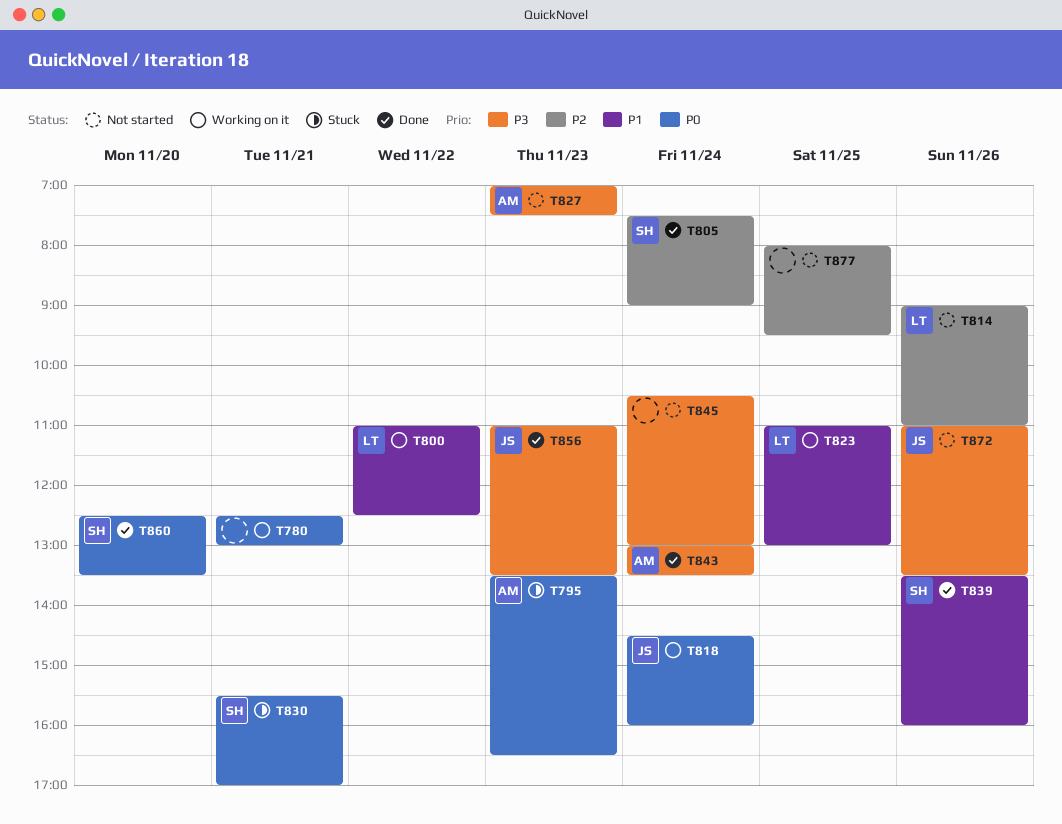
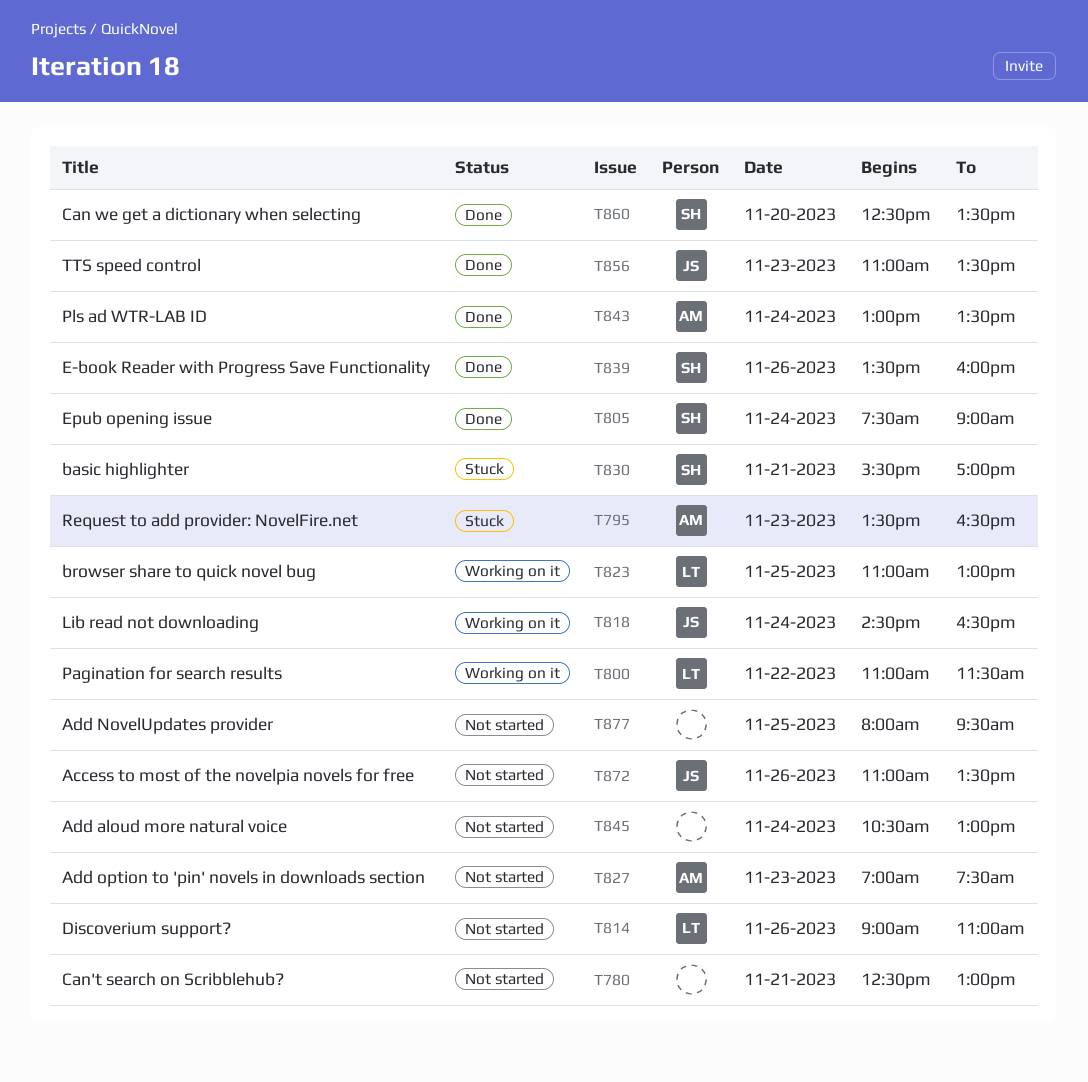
T780, status: Working on it -> Not started
T800, ends: 12:30 -> 11:30
T818, ends: 16:00 -> 16:30

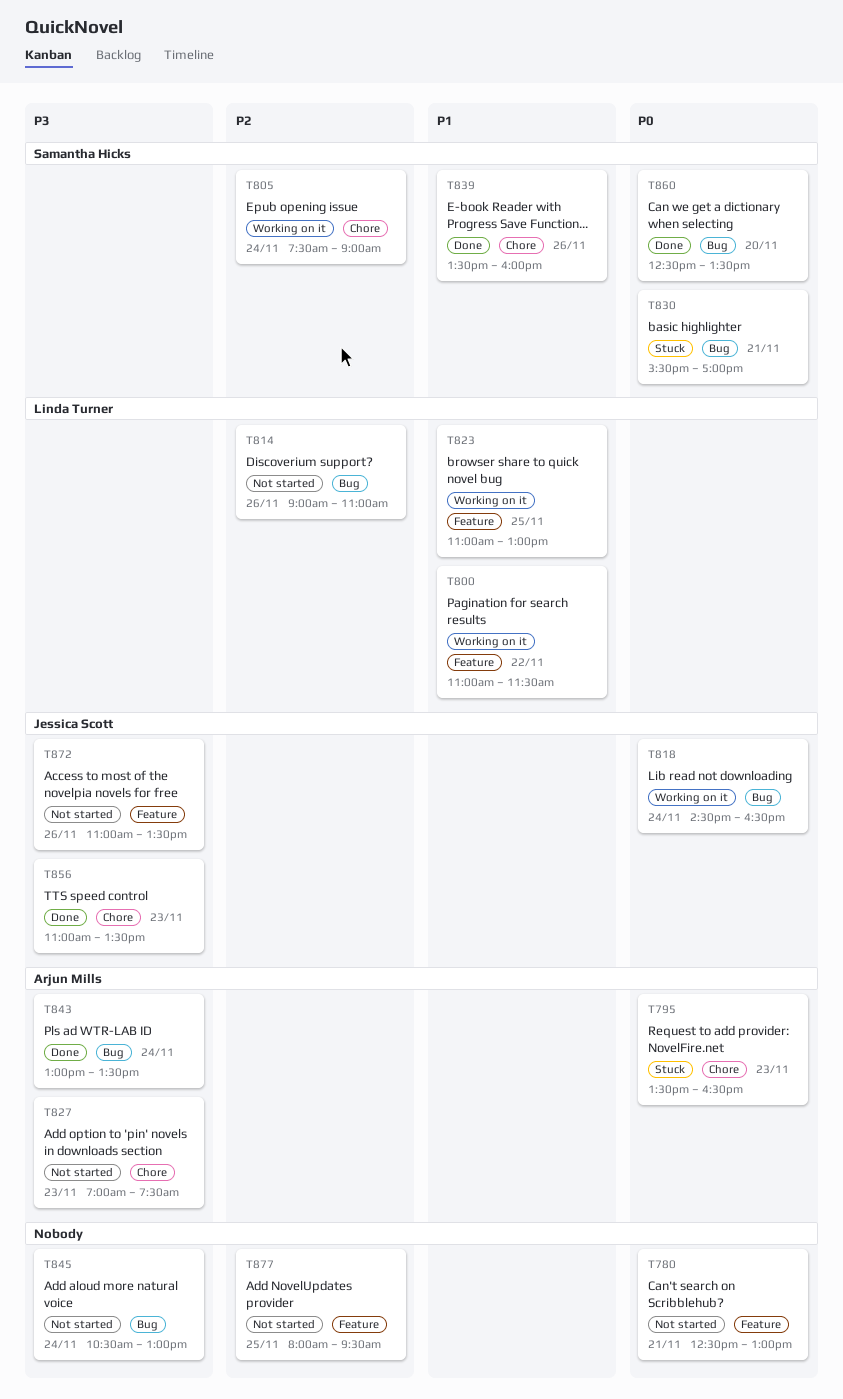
T805, status: Done -> Working on it

